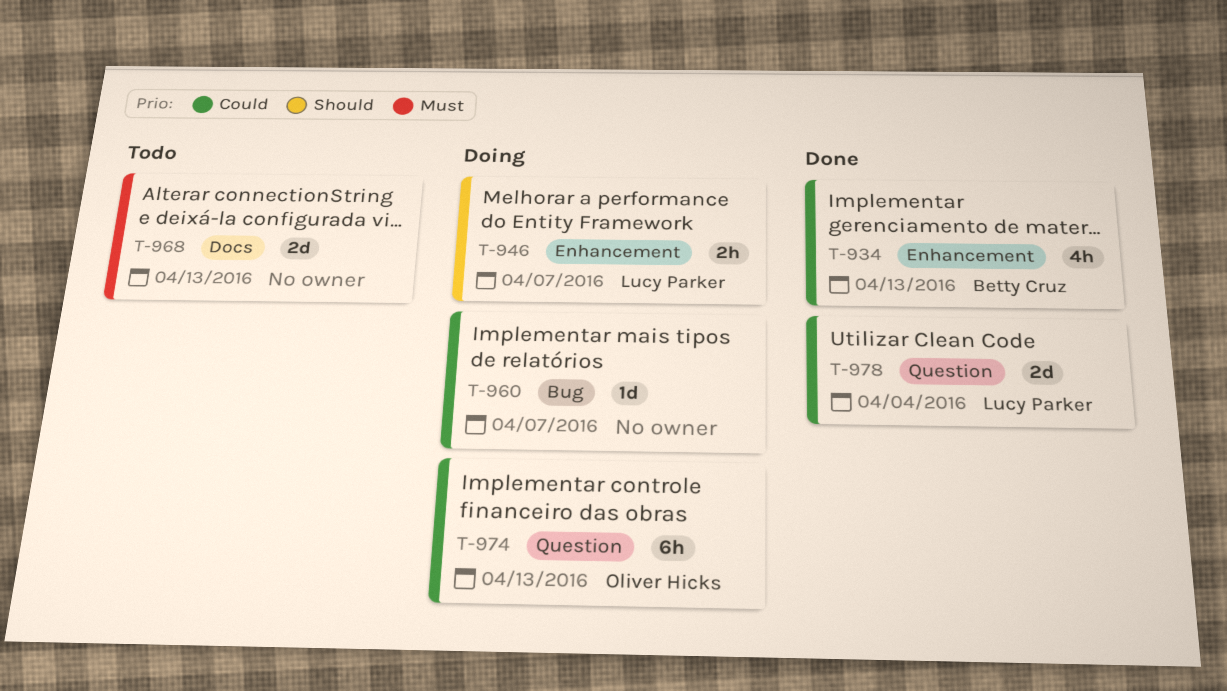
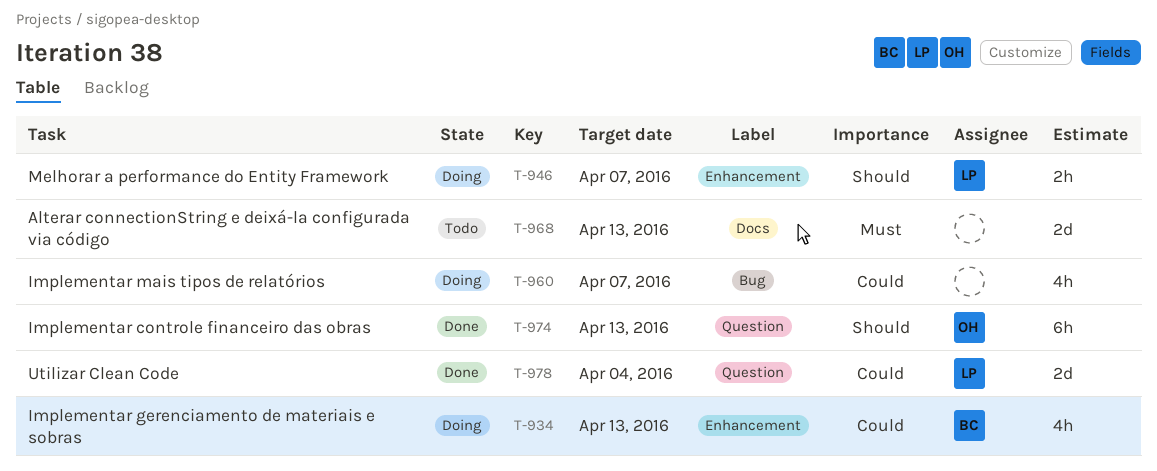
T-934, status: Done -> Doing
T-960, estimate: 1d -> 4h
T-974, status: Doing -> Done
T-974, priority: Could -> Should

